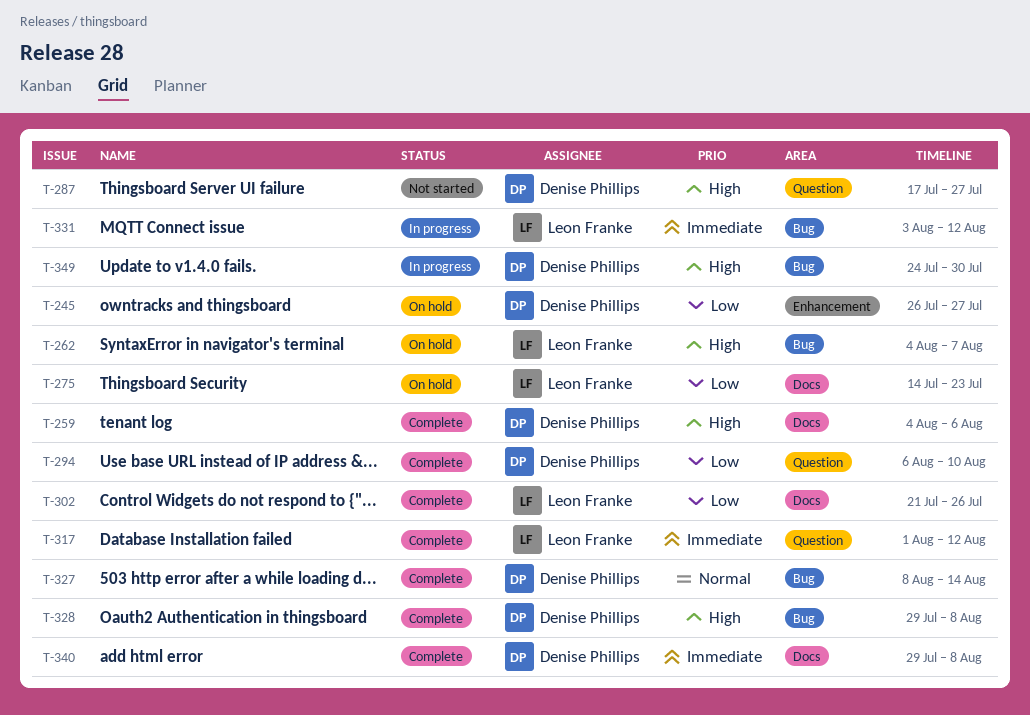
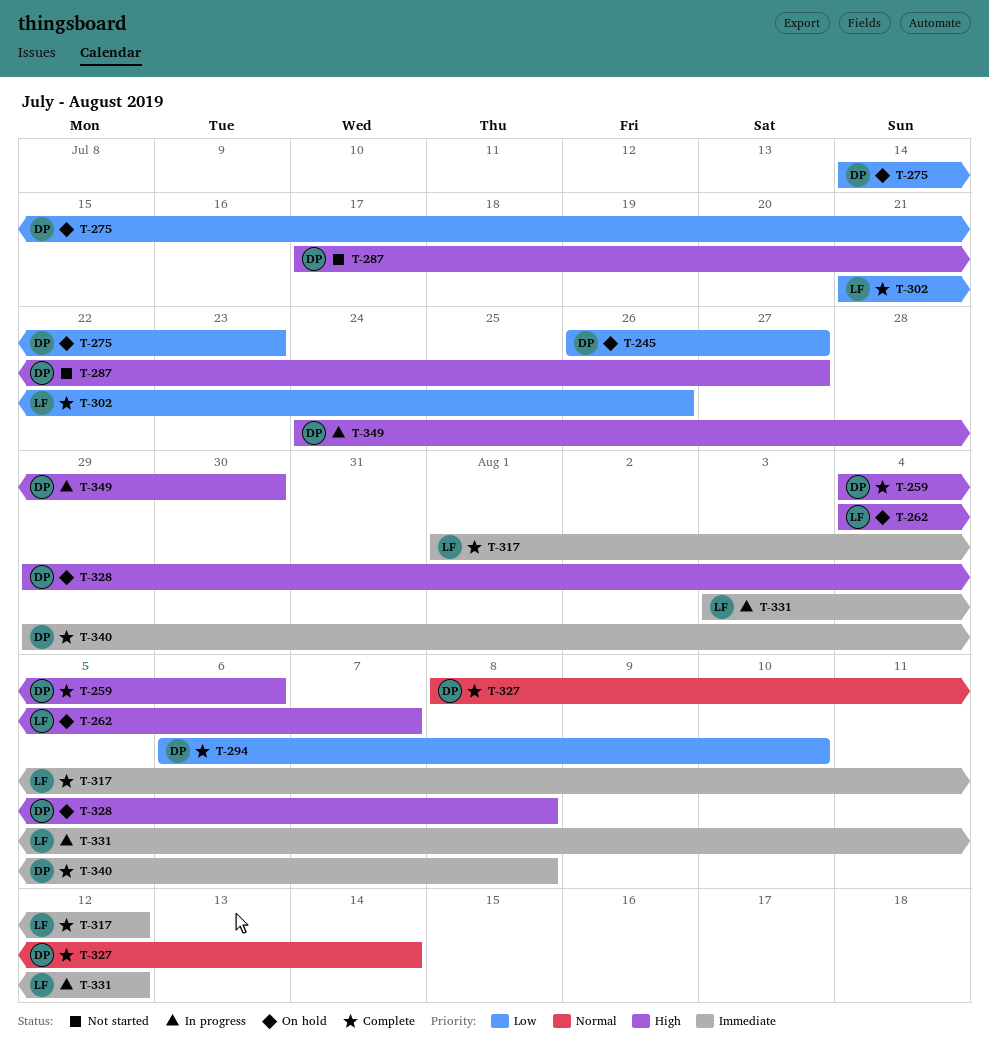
T-275, owner: Leon Franke -> Denise Phillips
T-328, status: Complete -> On hold

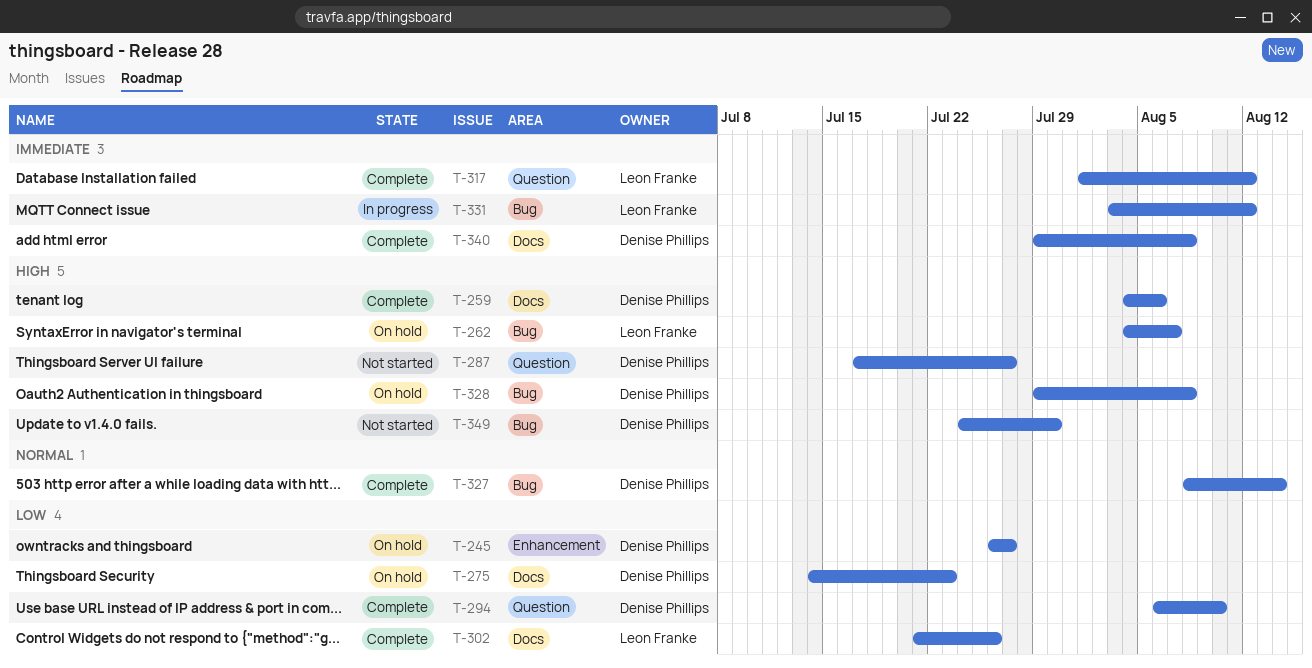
T-349, status: In progress -> Not started

